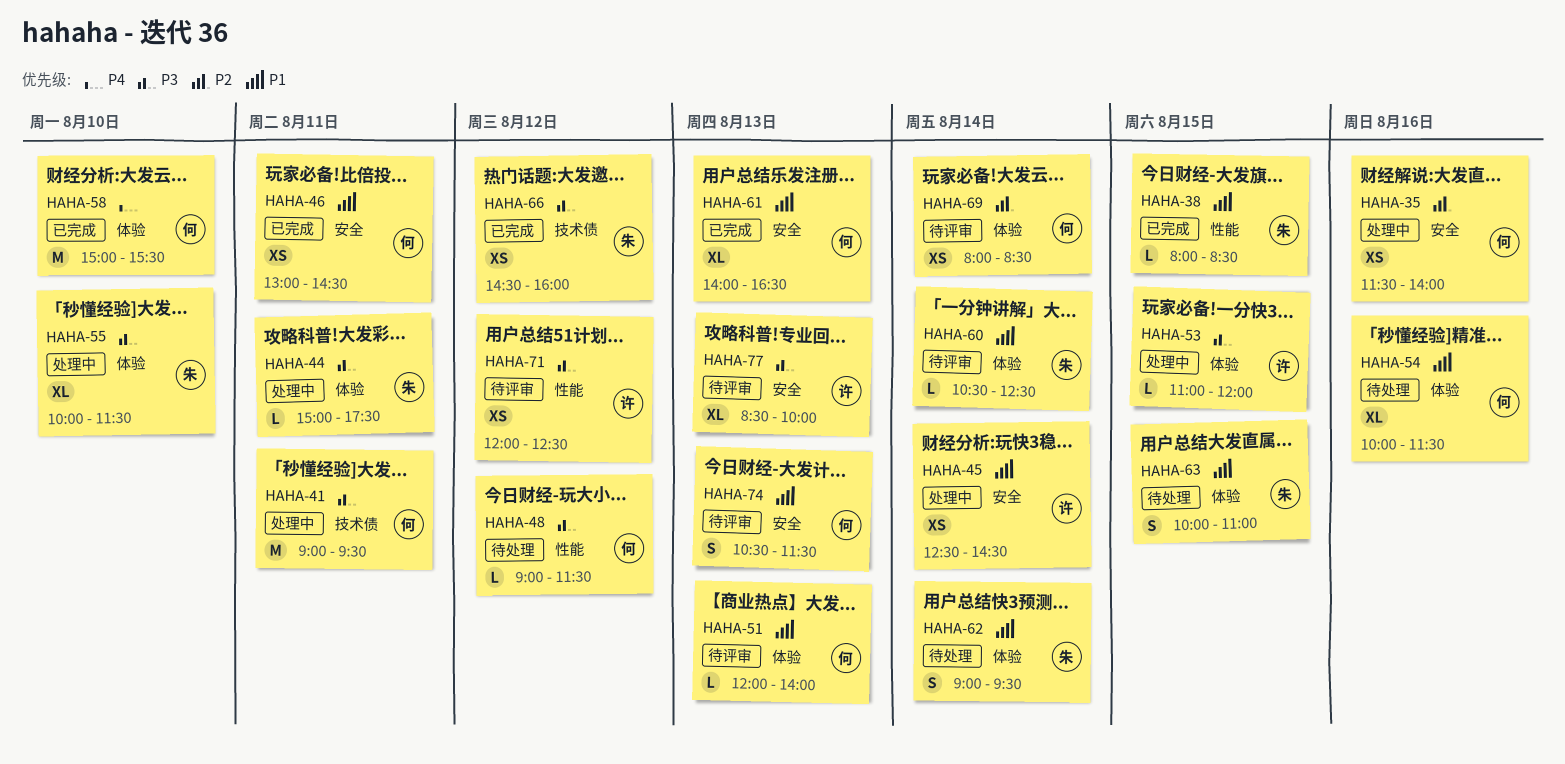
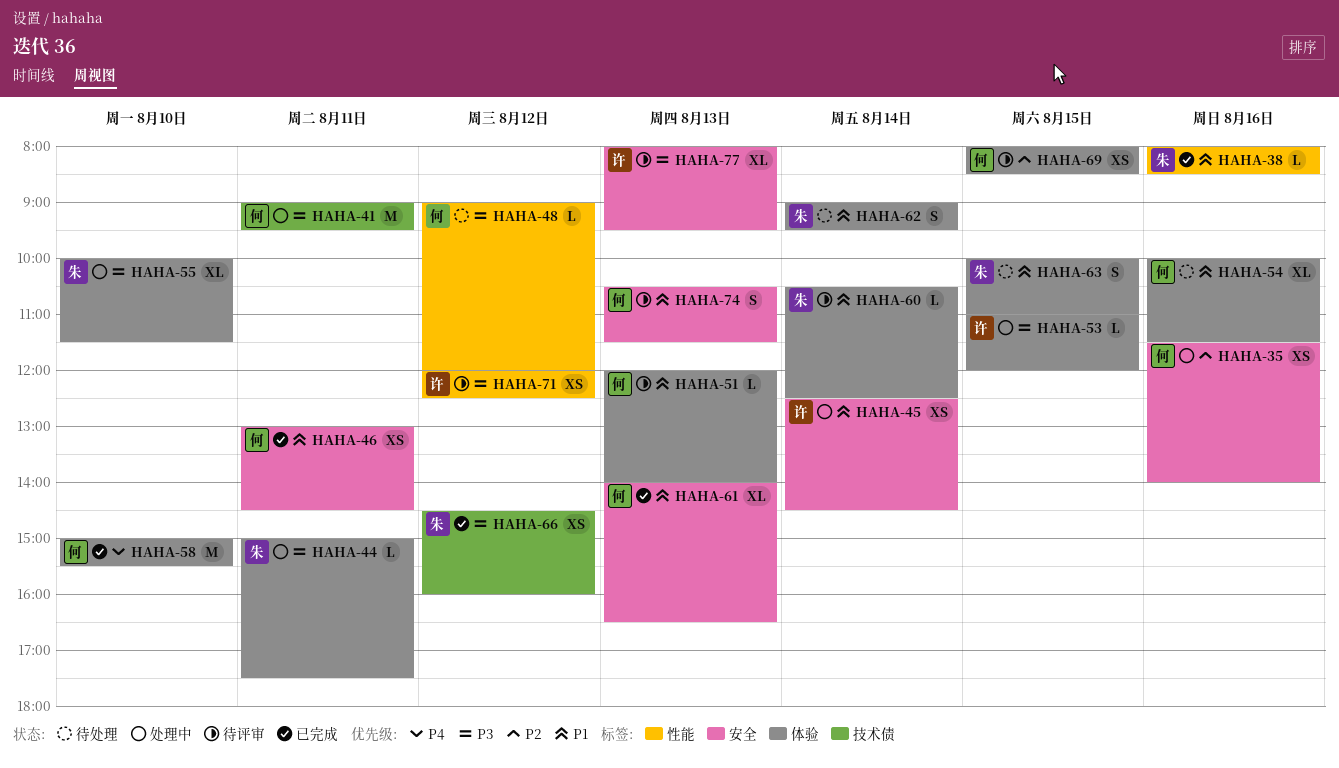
HAHA-38, day: Aug 15 -> Aug 16
HAHA-48, ends: 11:30 -> 12:00
HAHA-69, day: Aug 14 -> Aug 15
HAHA-77, begins: 08:30 -> 08:00
HAHA-77, ends: 10:00 -> 09:30

